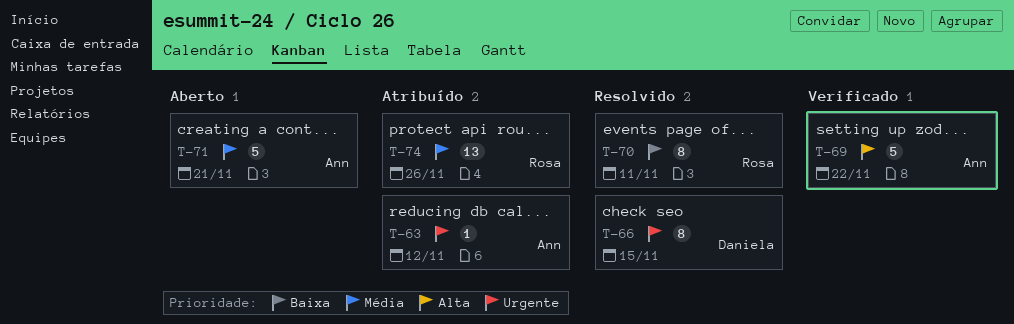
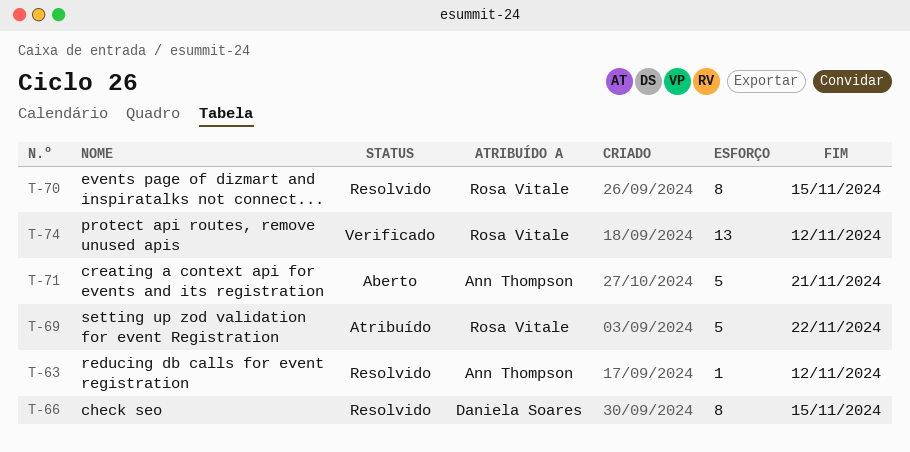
T-63, status: Atribuído -> Resolvido
T-69, status: Verificado -> Atribuído
T-69, owner: Ann Thompson -> Rosa Vitale
T-70, due: Nov 11 -> Nov 15
T-74, status: Atribuído -> Verificado
T-74, due: Nov 26 -> Nov 12

